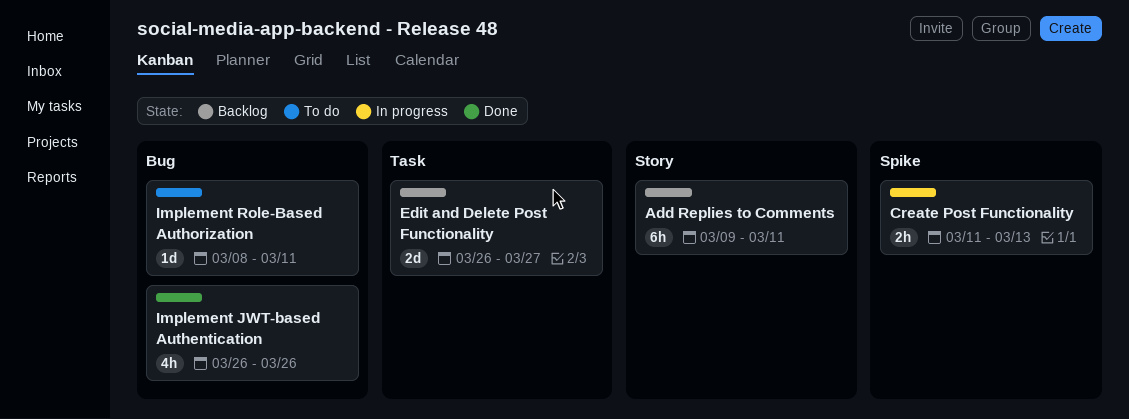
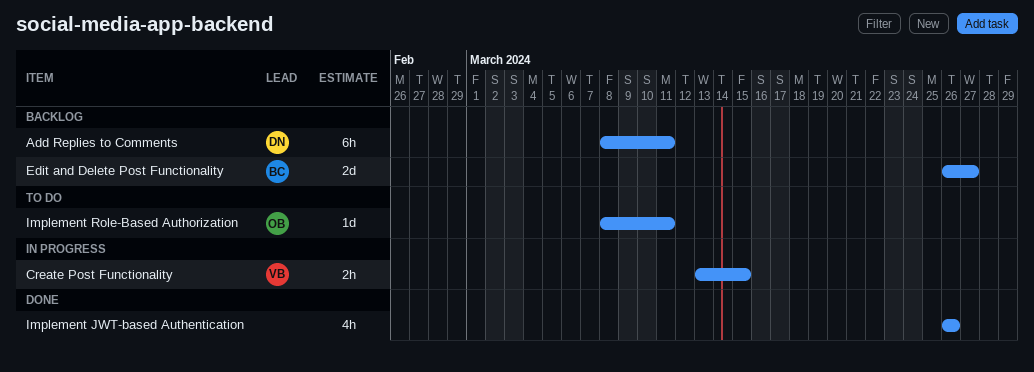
Add Replies to Comments, start: Mar 9 -> Mar 8
Create Post Functionality, start: Mar 11 -> Mar 13
Create Post Functionality, due: Mar 13 -> Mar 15

